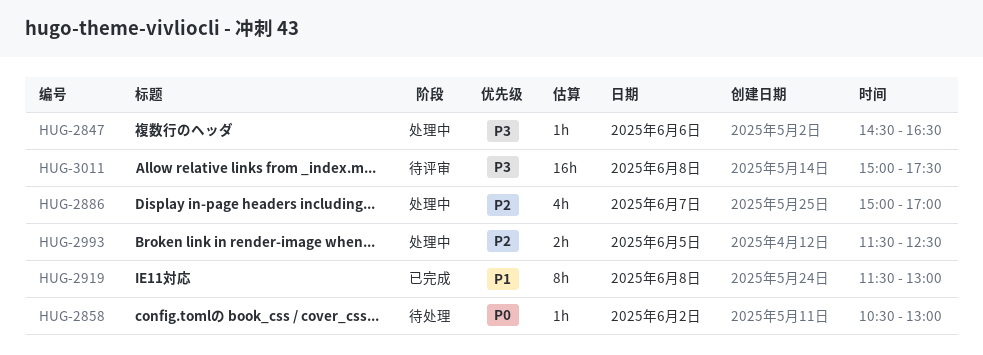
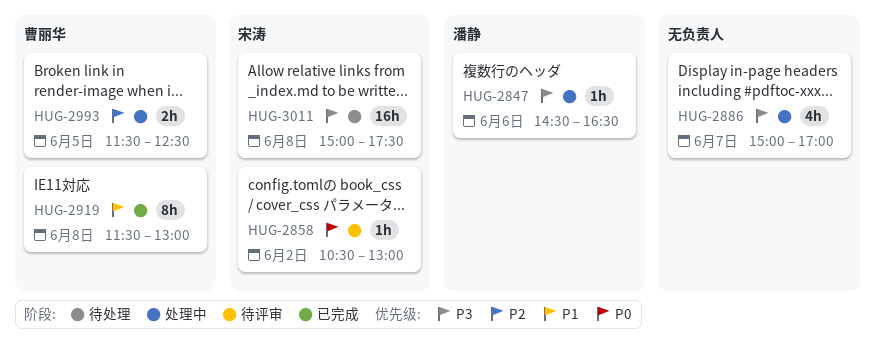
HUG-2858, status: 待处理 -> 待评审
HUG-2886, priority: P2 -> P3
HUG-3011, status: 待评审 -> 待处理

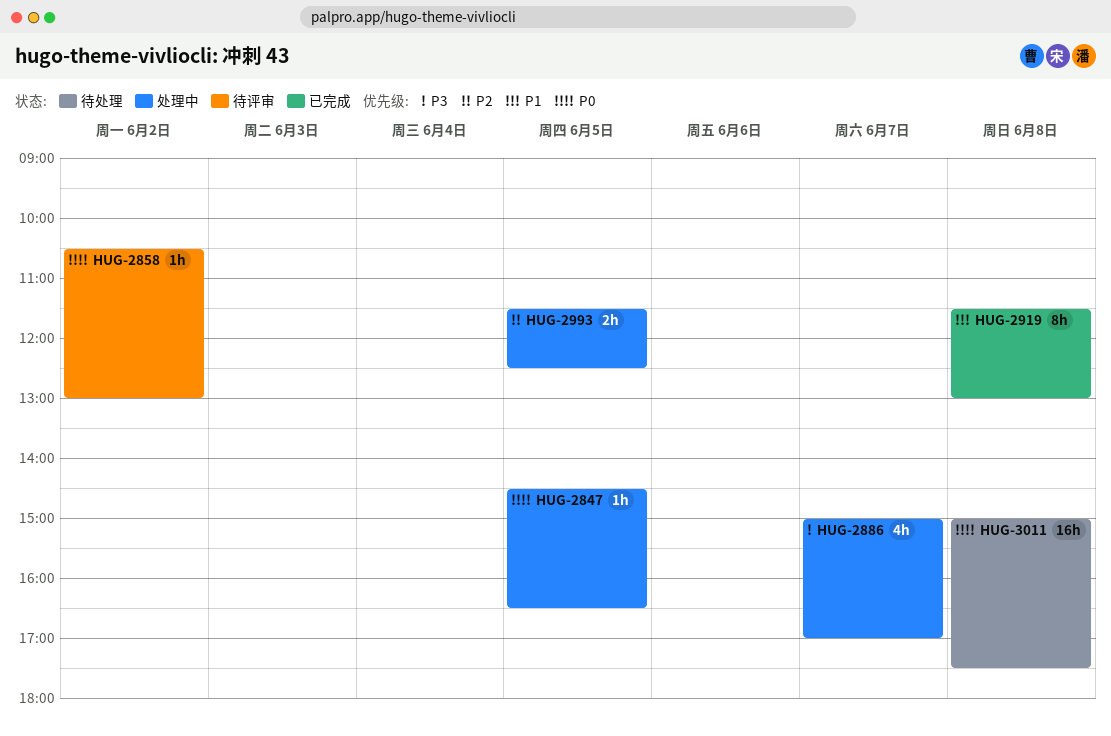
HUG-2847, priority: P3 -> P0
HUG-2847, day: Jun 6 -> Jun 5
HUG-3011, priority: P3 -> P0

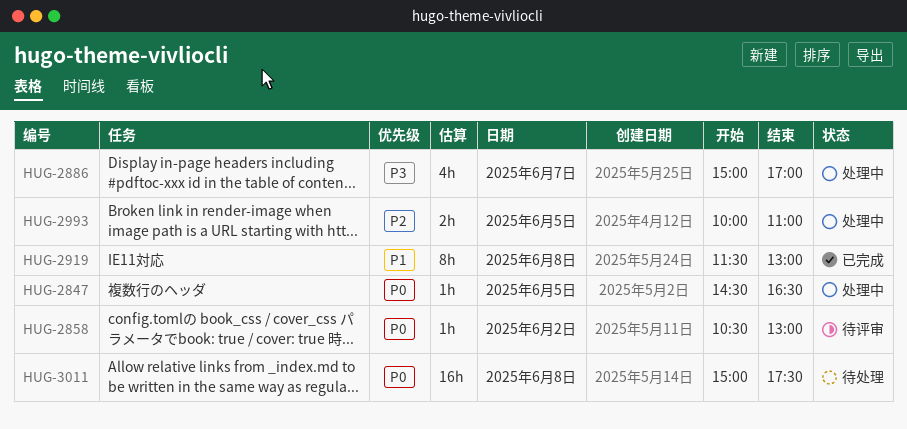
HUG-2993, begins: 11:30 -> 10:00
HUG-2993, ends: 12:30 -> 11:00

